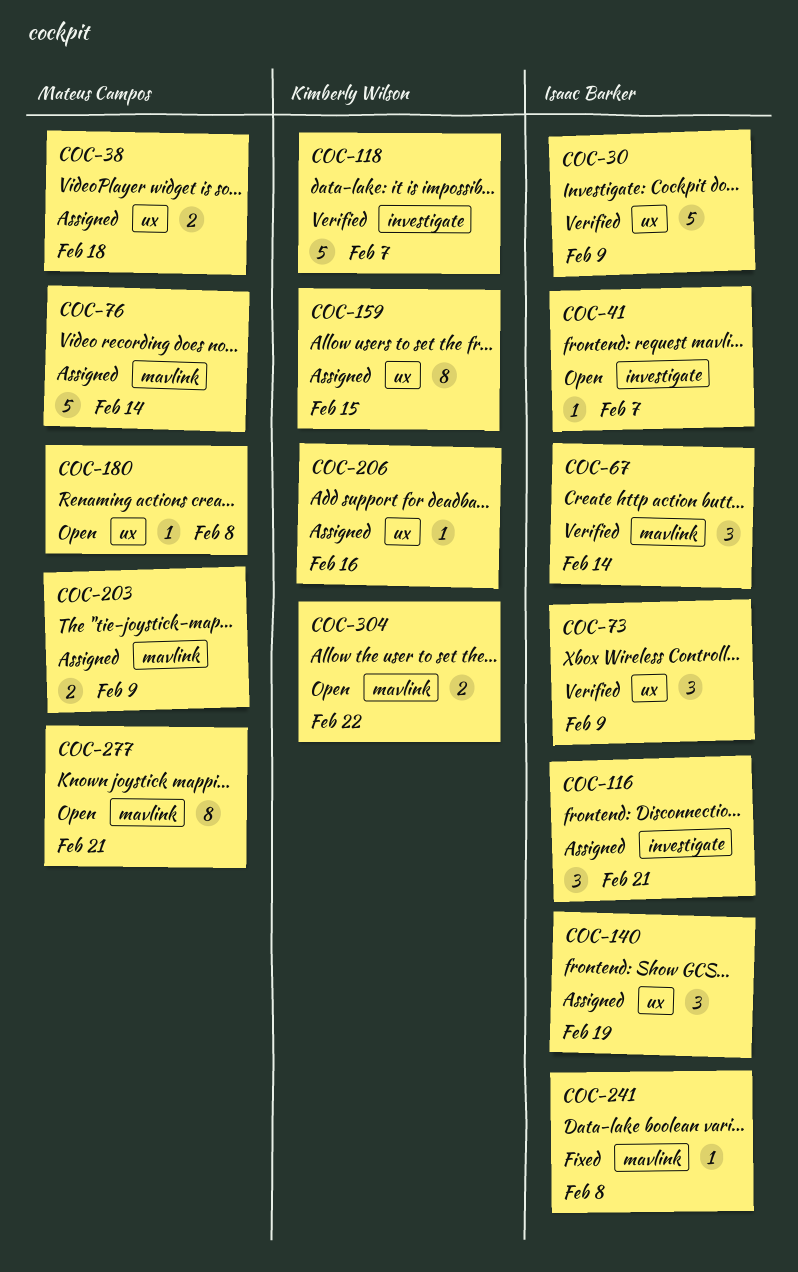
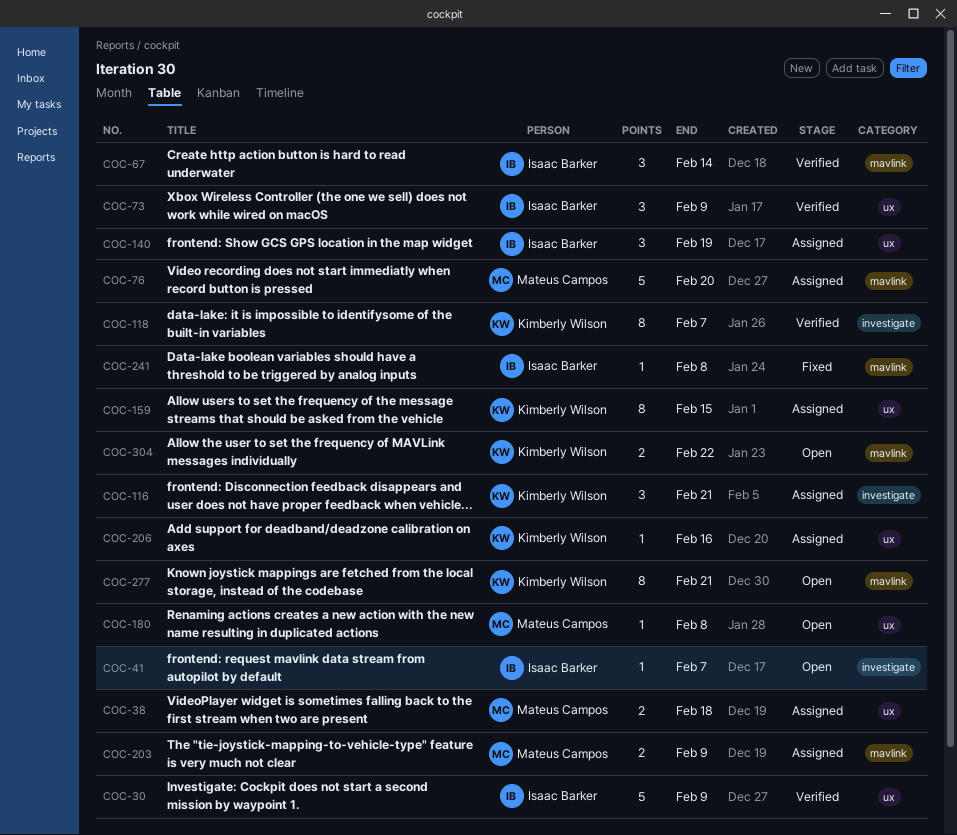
COC-76, due: Feb 14 -> Feb 20
COC-116, owner: Isaac Barker -> Kimberly Wilson
COC-118, estimate: 5 -> 8
COC-277, owner: Mateus Campos -> Kimberly Wilson

